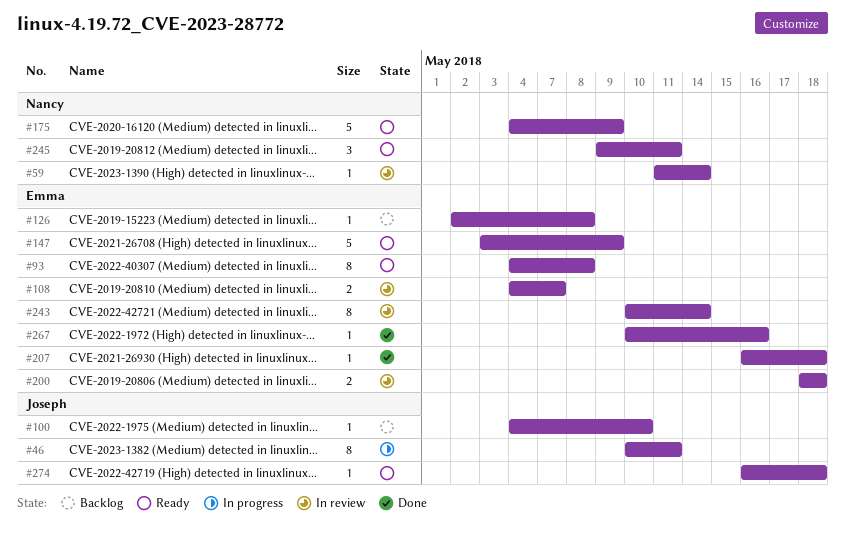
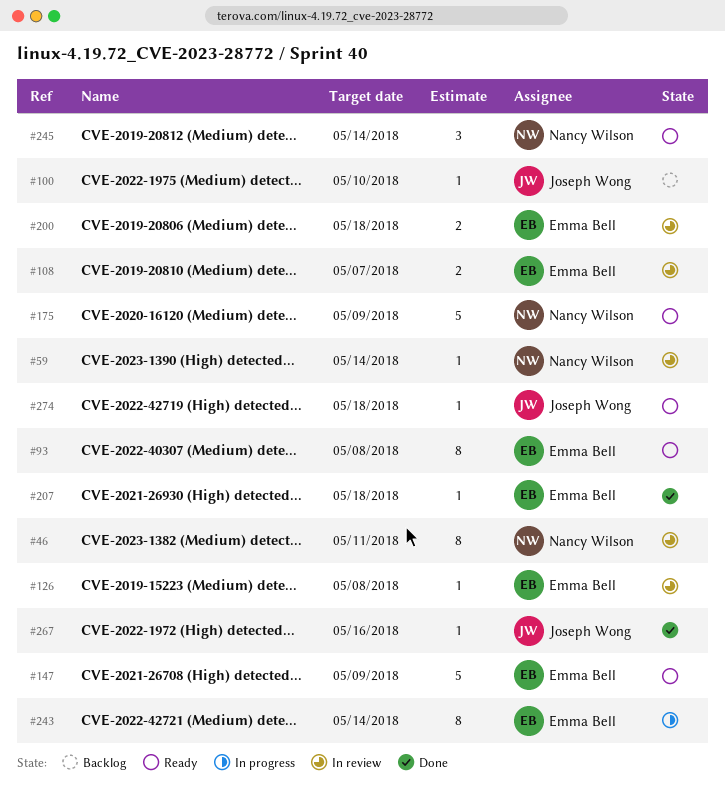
#46, status: In progress -> In review
#46, owner: Joseph Wong -> Nancy Wilson
#126, status: Backlog -> In review
#243, status: In review -> In progress
#245, due: May 11 -> May 14
#267, owner: Emma Bell -> Joseph Wong

